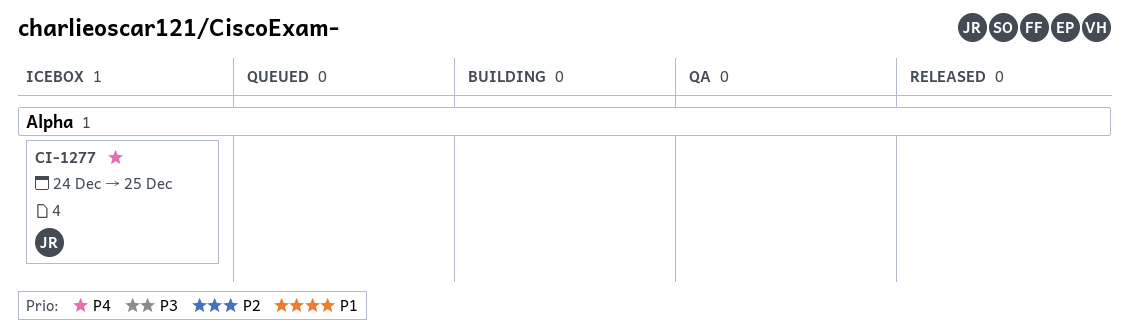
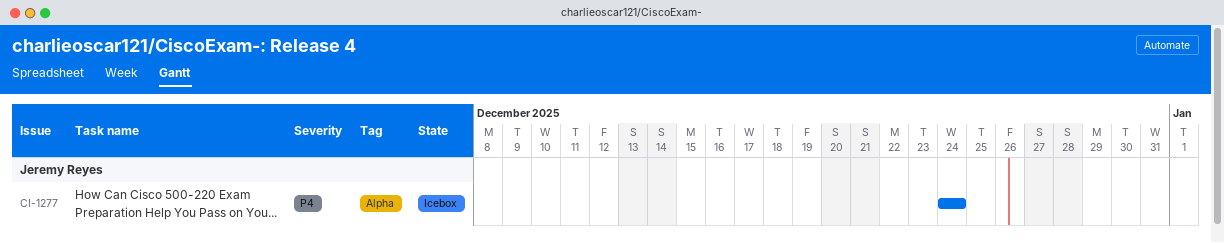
CI-1277, due: Dec 25 -> Dec 24

